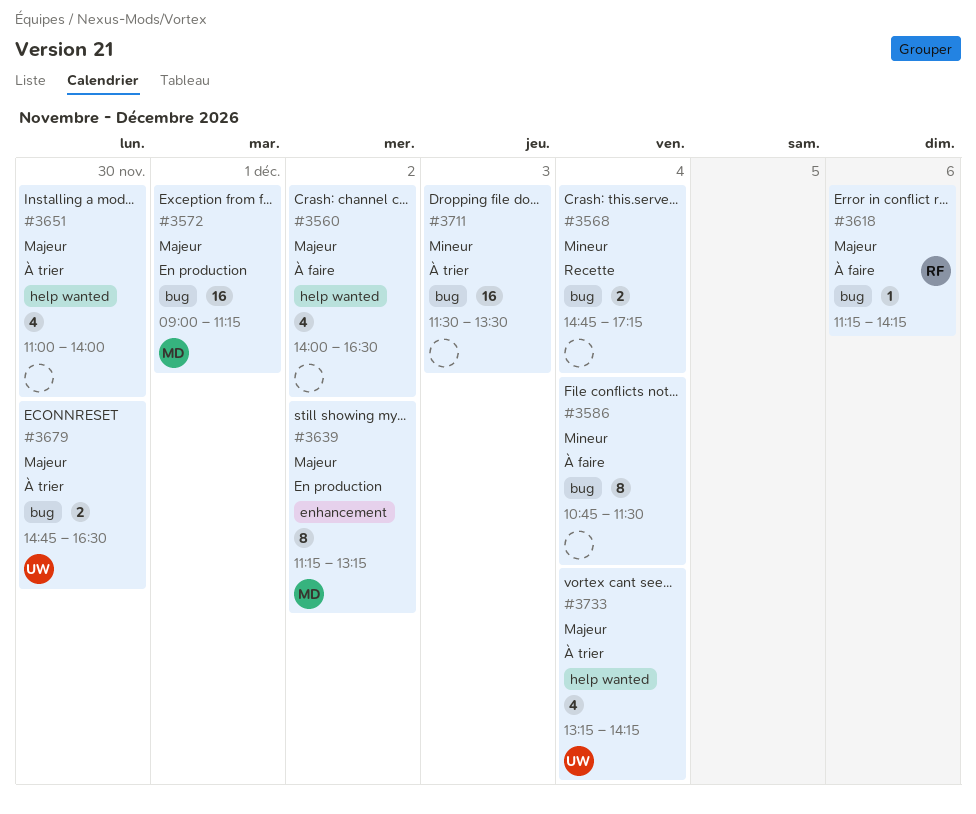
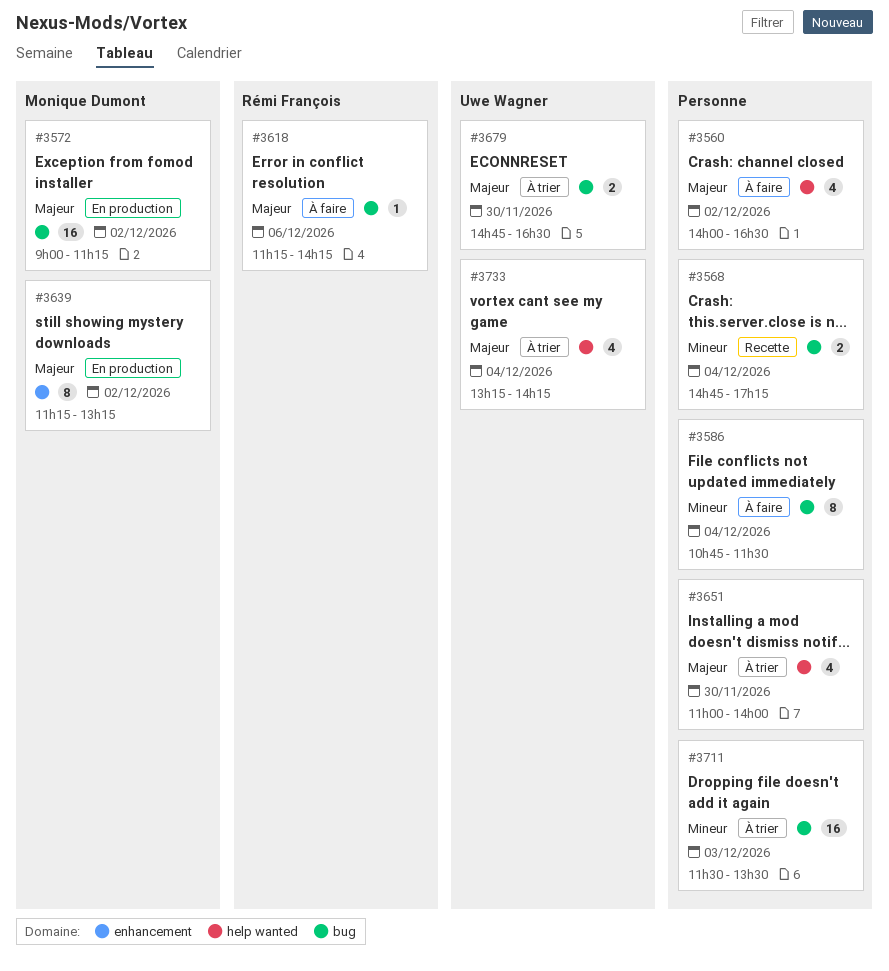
#3572, day: Dec 1 -> Dec 2

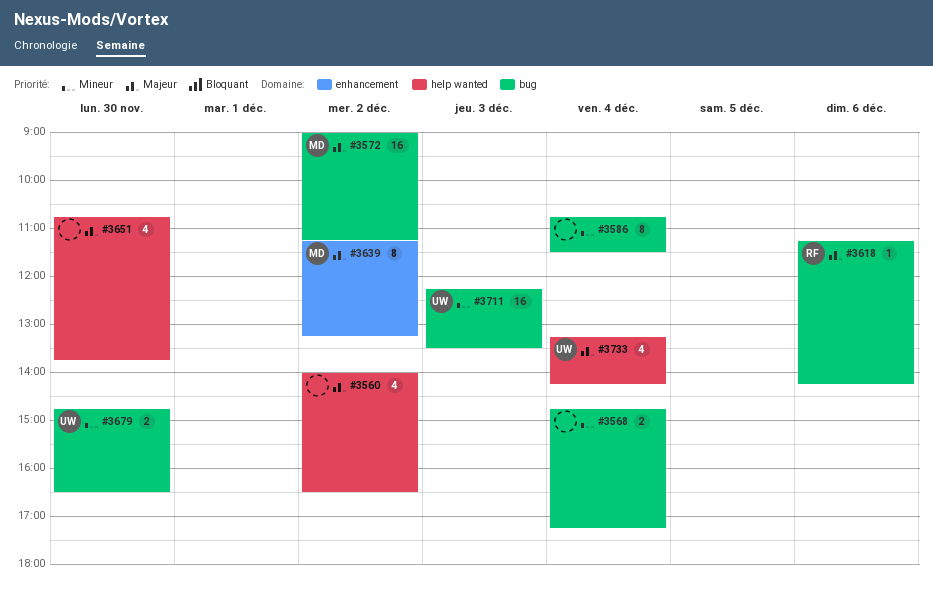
#3651, begins: 11:00 -> 10:45
#3651, ends: 14:00 -> 13:45
#3679, priority: Majeur -> Mineur
#3711, owner: none -> Uwe Wagner
#3711, begins: 11:30 -> 12:15

